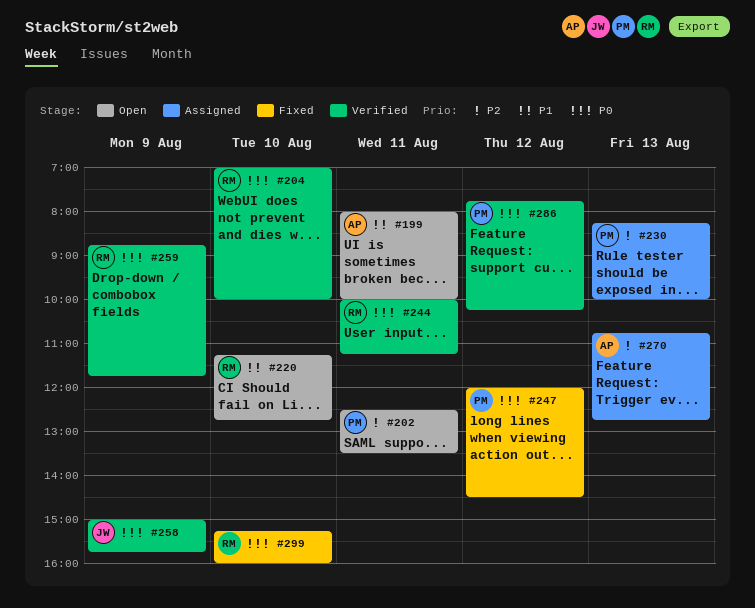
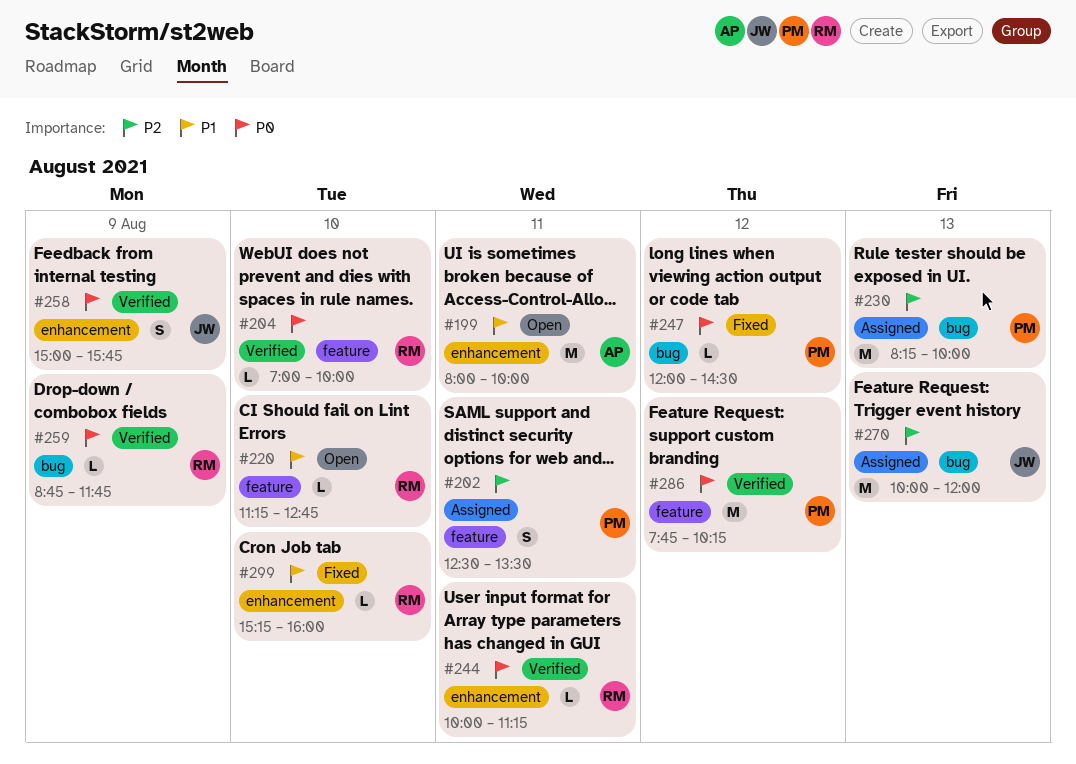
#202, status: Open -> Assigned
#270, owner: AP -> JW
#270, begins: 10:45 -> 10:00
#270, ends: 12:45 -> 12:00
#299, priority: P0 -> P1

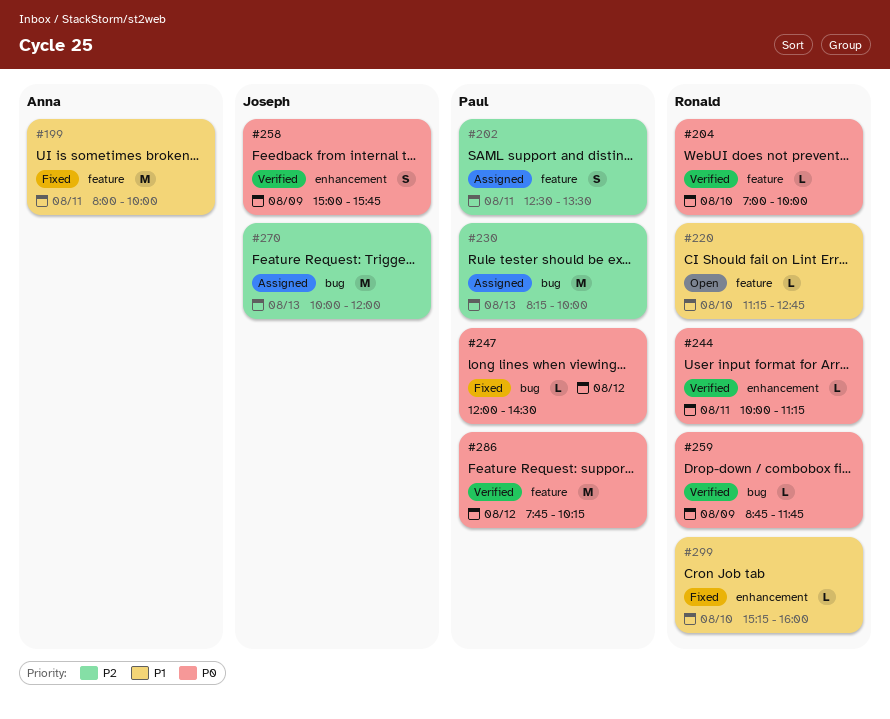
#199, status: Open -> Fixed
#199, label: enhancement -> feature

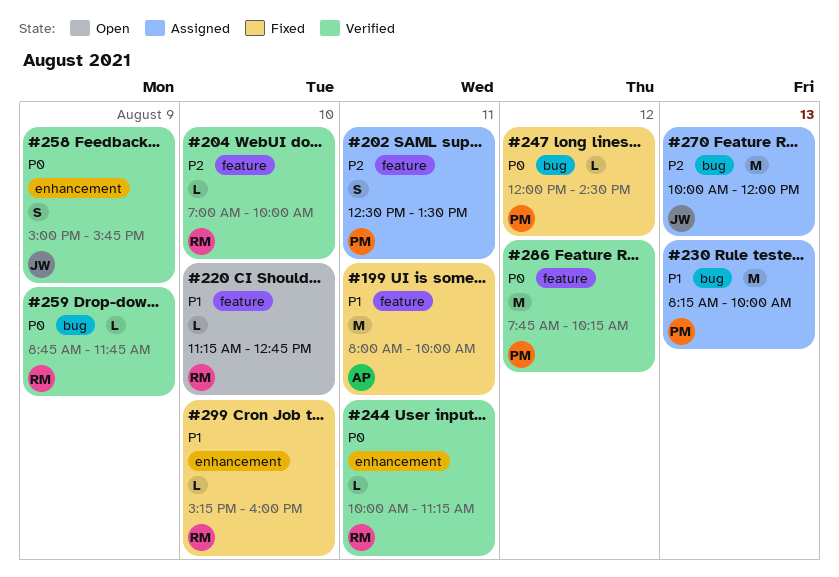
#204, priority: P0 -> P2
#230, priority: P2 -> P1

